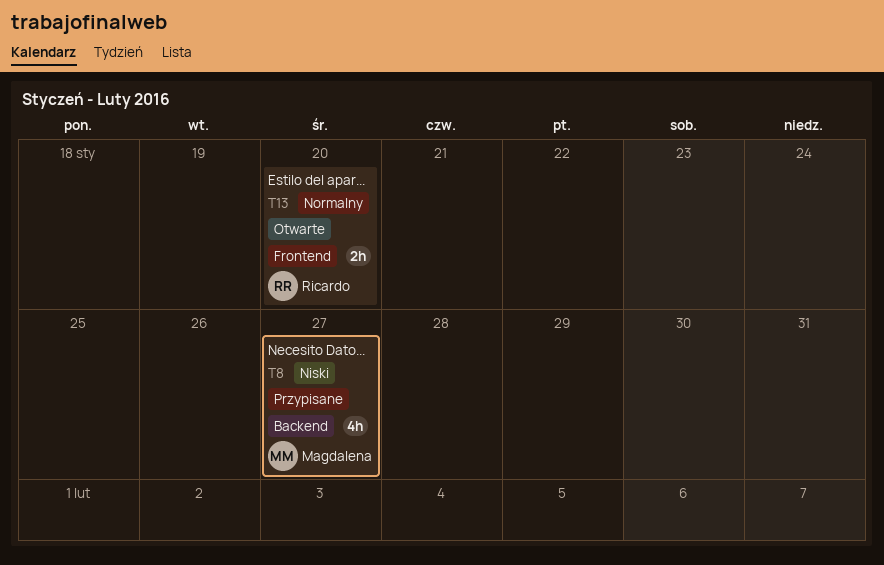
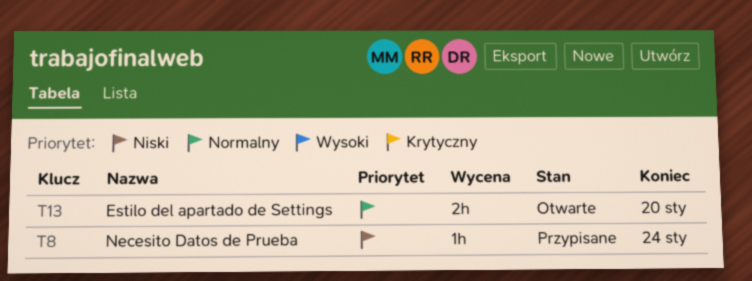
T8, estimate: 4h -> 1h
T8, due: Jan 27 -> Jan 24

